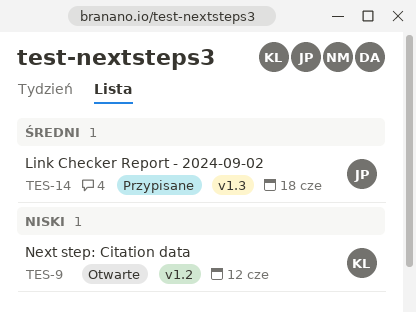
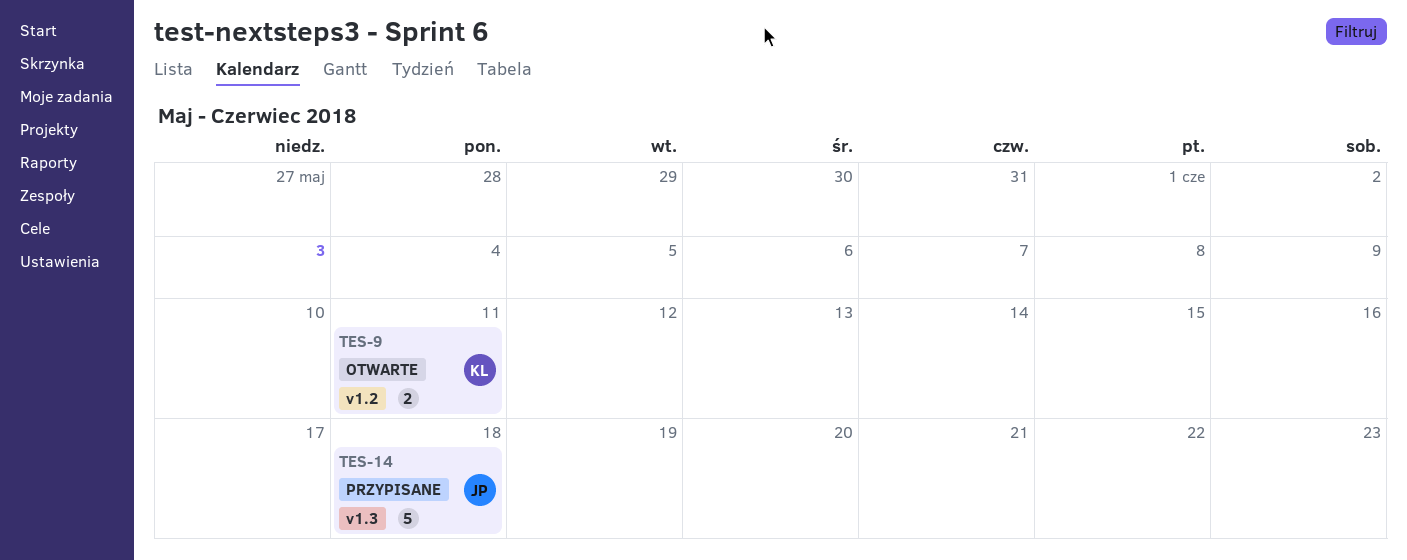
TES-9, due: Jun 12 -> Jun 11

